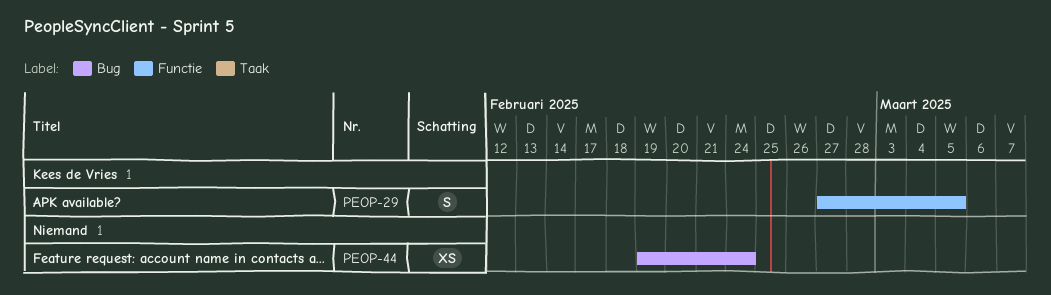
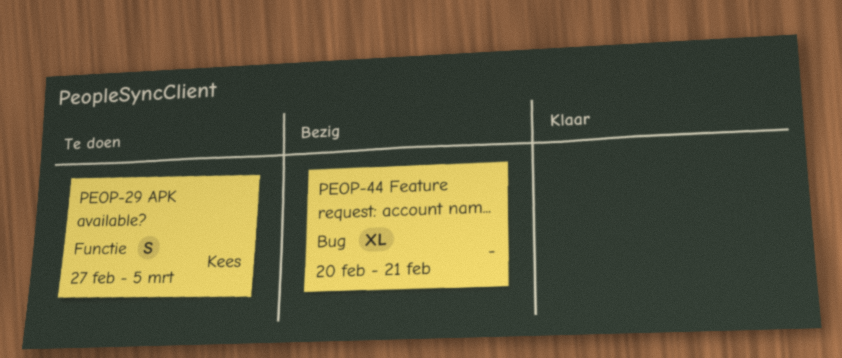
PEOP-44, estimate: XS -> XL
PEOP-44, start: Feb 19 -> Feb 20
PEOP-44, due: Feb 24 -> Feb 21

